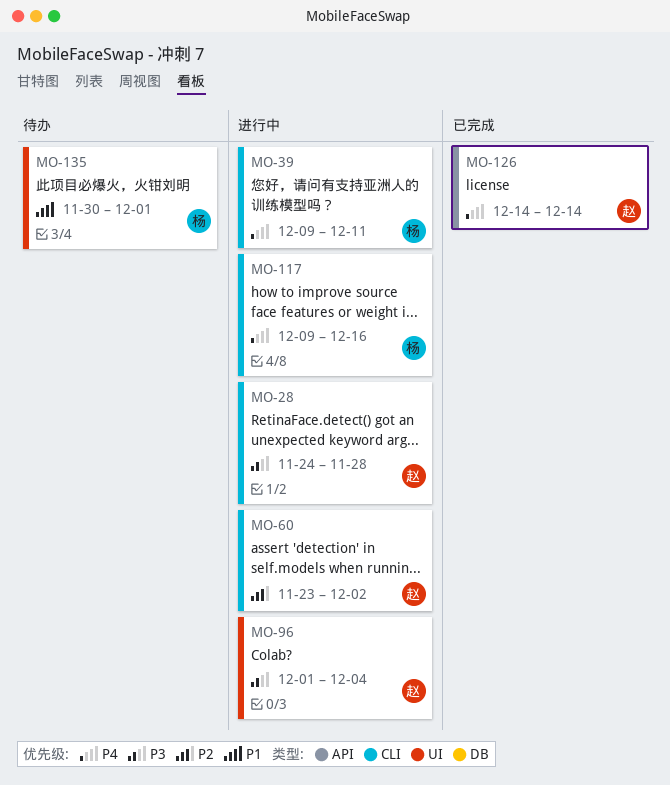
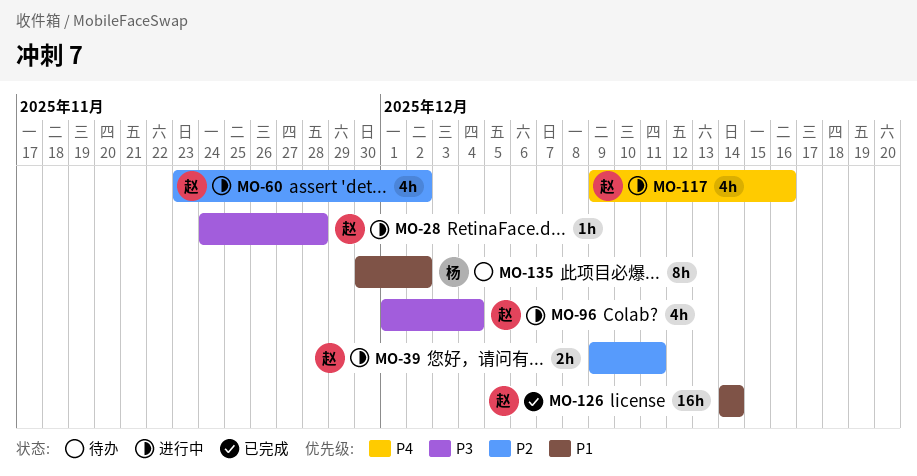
MO-39, owner: 杨 -> 赵
MO-39, priority: P4 -> P2
MO-117, owner: 杨 -> 赵
MO-126, priority: P4 -> P1
MO-135, due: Dec 1 -> Dec 2

